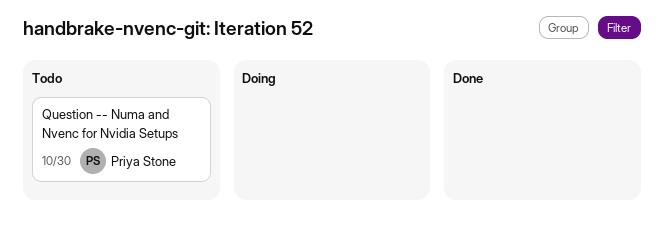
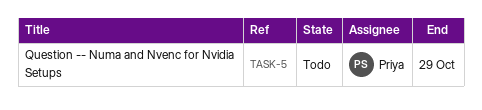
Question -- Numa and Nvenc for Nvidia Setups, due: Oct 30 -> Oct 29

